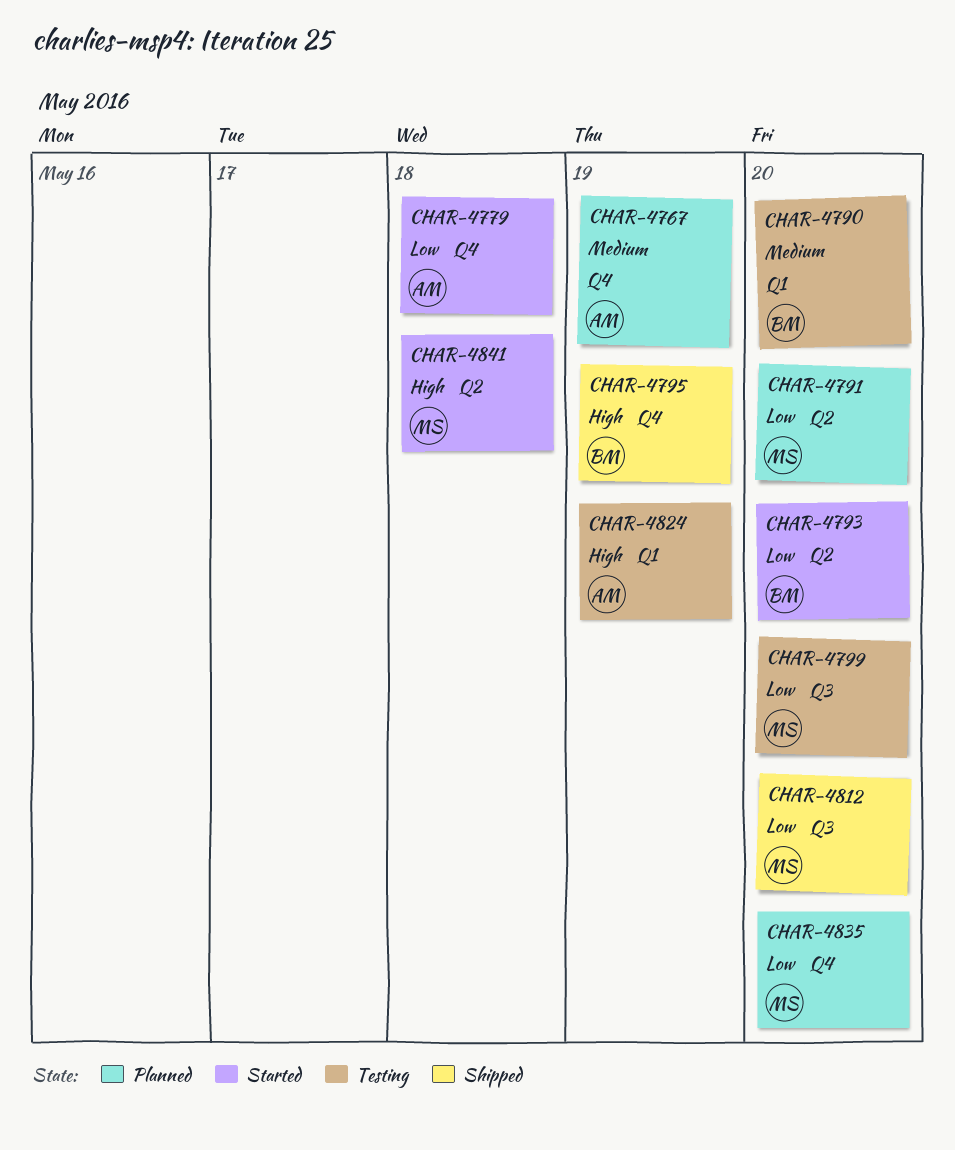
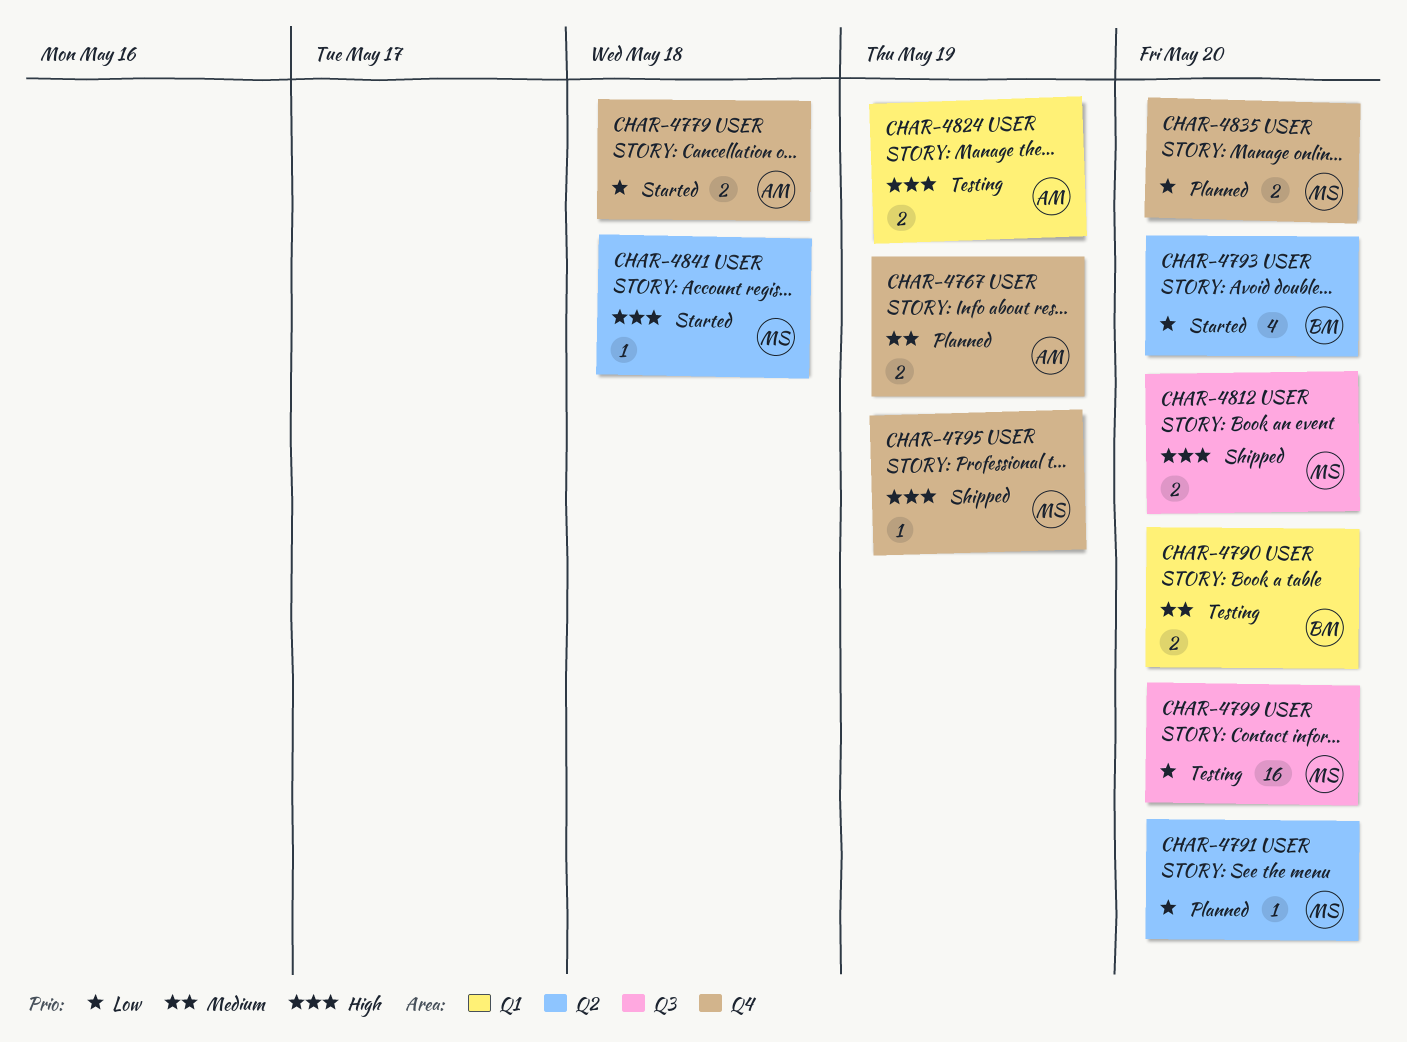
CHAR-4795, owner: BM -> MS
CHAR-4812, priority: Low -> High

